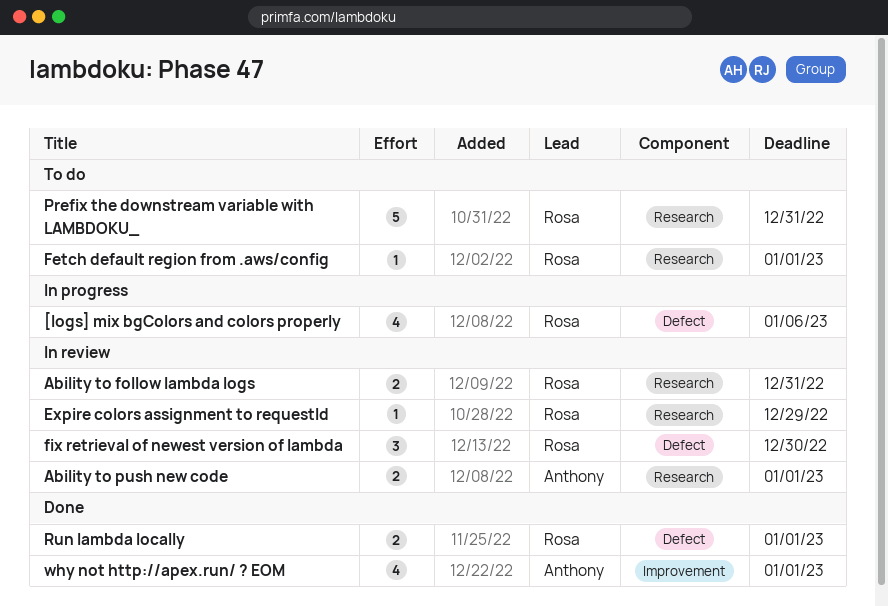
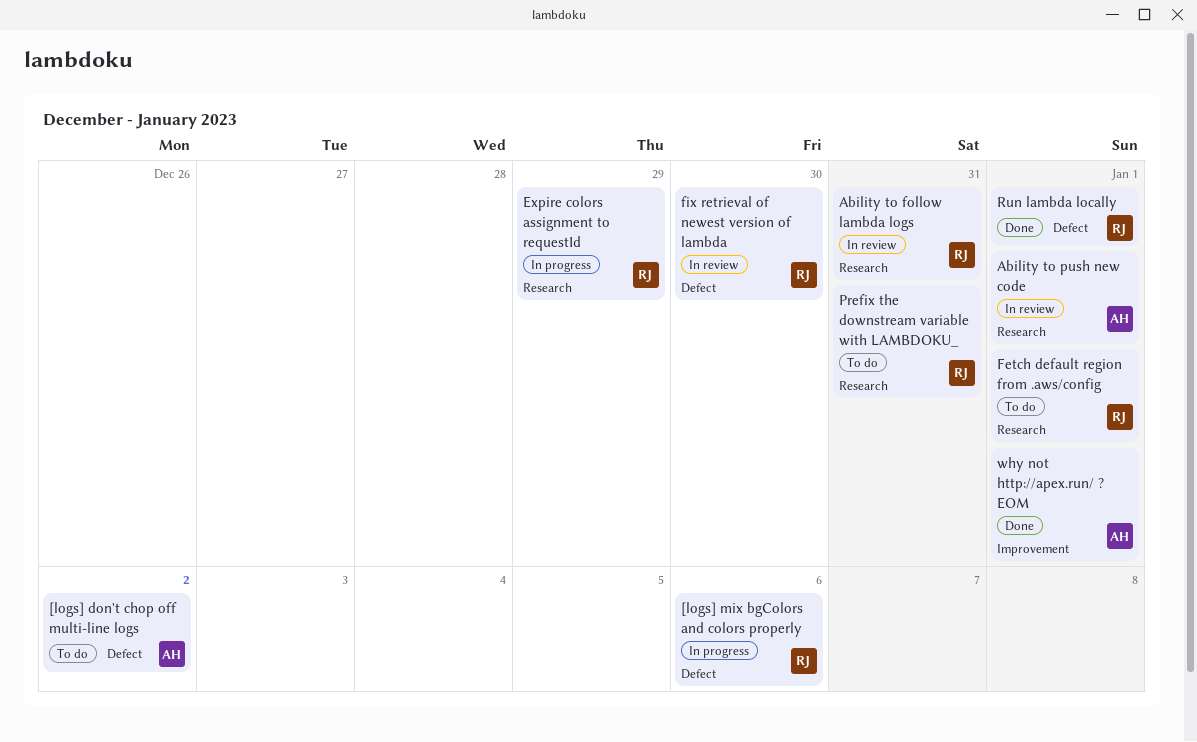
[logs] don't chop off multi-line logs: none -> present
Expire colors assignment to requestId, status: In review -> In progress

